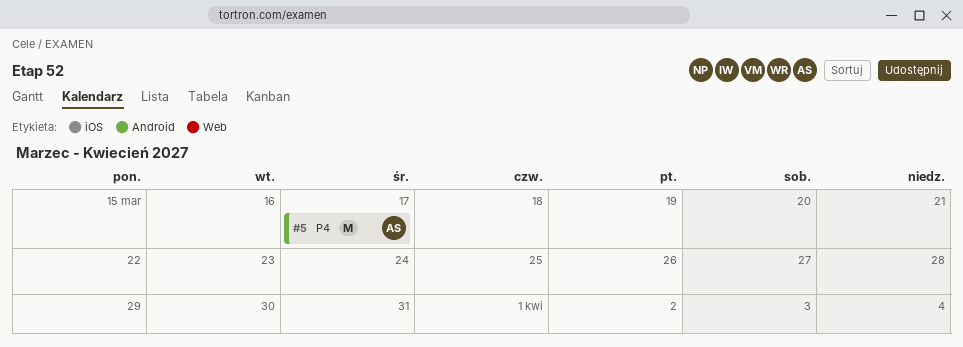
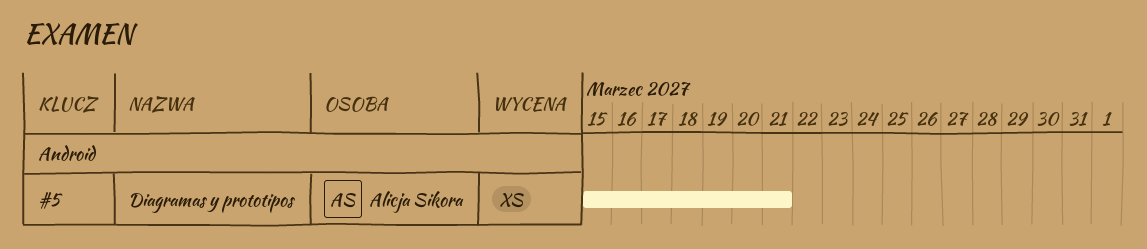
#5, estimate: M -> XS
#5, due: Mar 17 -> Mar 21

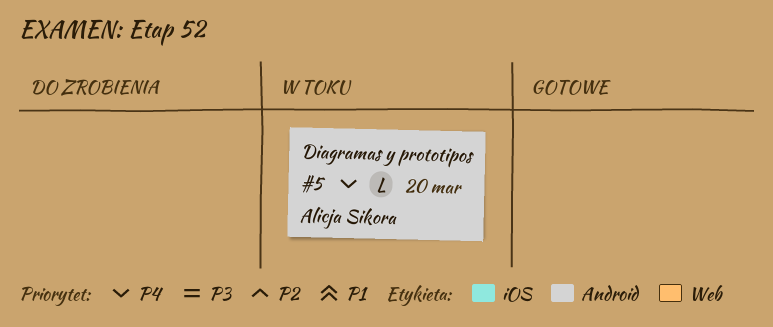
#5, estimate: XS -> L
#5, due: Mar 21 -> Mar 20

